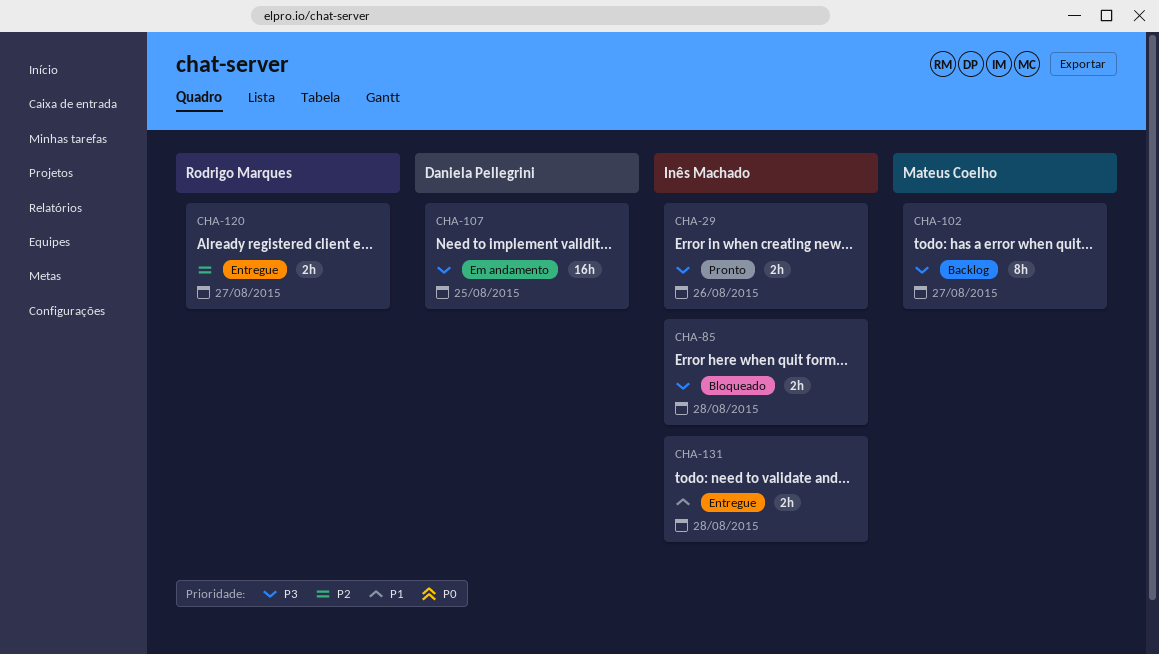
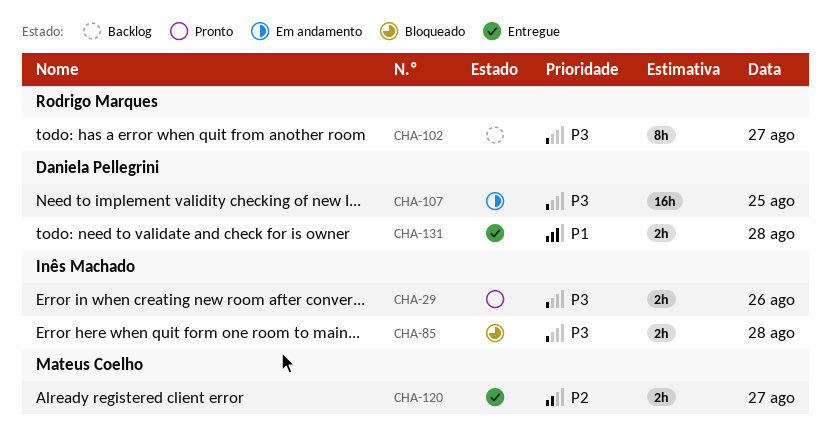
CHA-102, owner: Mateus Coelho -> Rodrigo Marques
CHA-120, owner: Rodrigo Marques -> Mateus Coelho
CHA-131, owner: Inês Machado -> Daniela Pellegrini

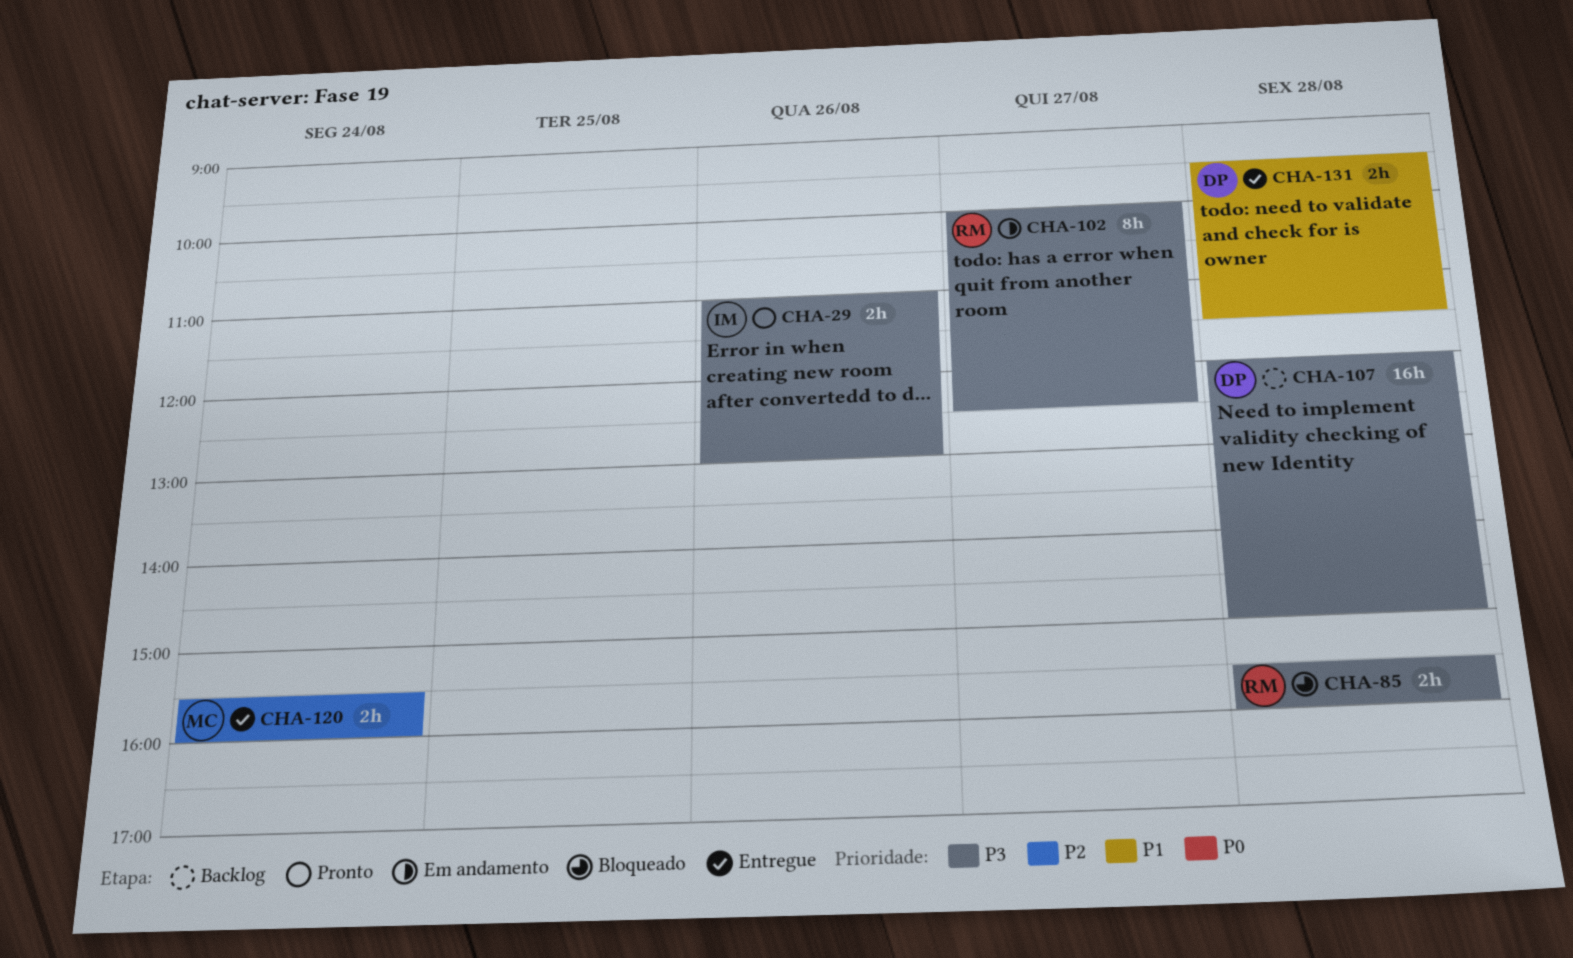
CHA-85, owner: Inês Machado -> Rodrigo Marques
CHA-102, status: Backlog -> Em andamento
CHA-107, status: Em andamento -> Backlog
CHA-107, day: Aug 25 -> Aug 28
CHA-120, day: Aug 27 -> Aug 24

